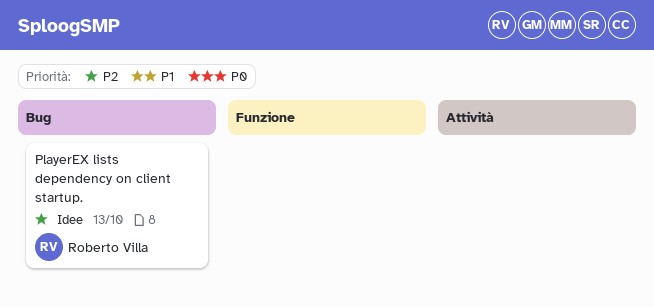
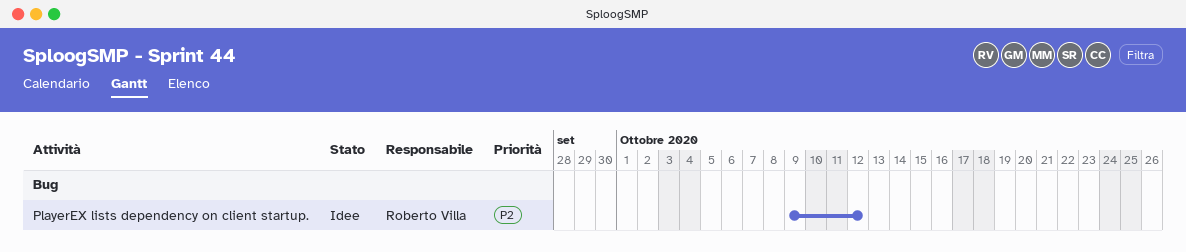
PlayerEX lists dependency on client startup., due: Oct 13 -> Oct 12

